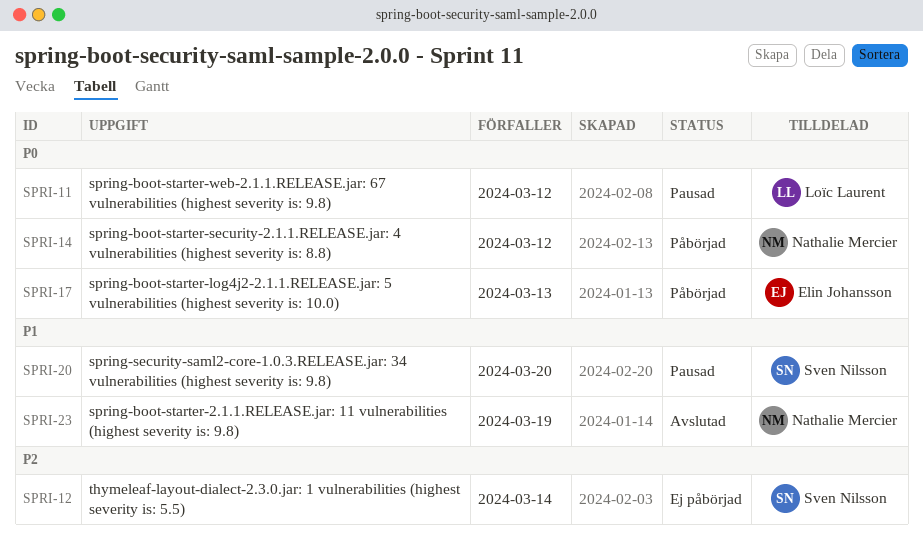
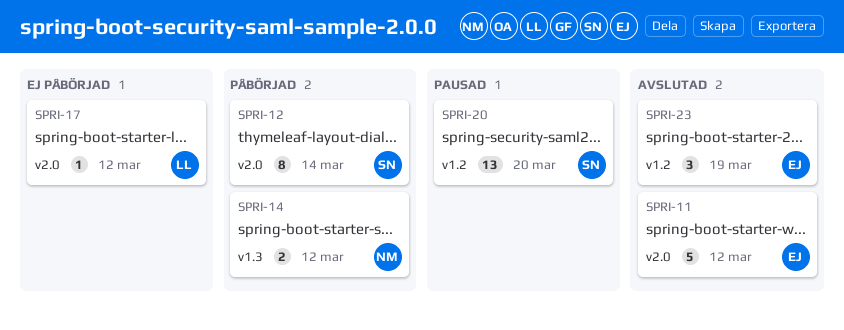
SPRI-11, status: Pausad -> Avslutad
SPRI-11, owner: Loïc Laurent -> Elin Johansson
SPRI-12, status: Ej påbörjad -> Påbörjad
SPRI-17, status: Påbörjad -> Ej påbörjad
SPRI-17, owner: Elin Johansson -> Loïc Laurent
SPRI-17, due: Mar 13 -> Mar 12
SPRI-23, owner: Nathalie Mercier -> Elin Johansson

